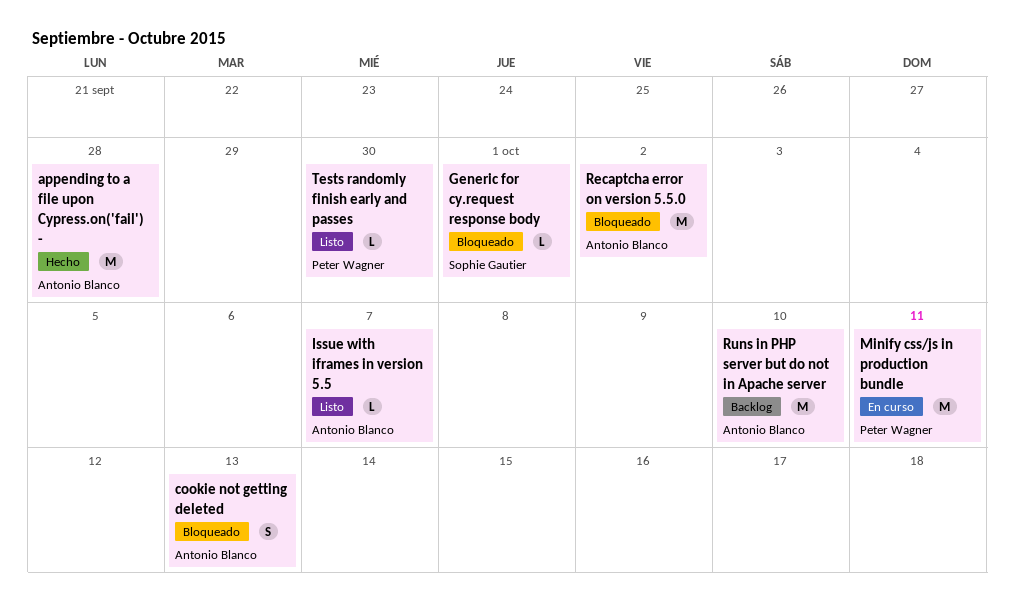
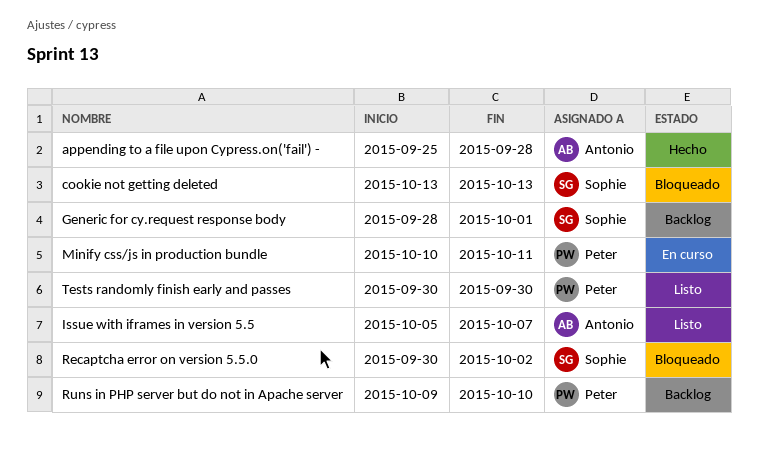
cookie not getting deleted, owner: Antonio Blanco -> Sophie Gautier
Generic for cy.request response body, status: Bloqueado -> Backlog
Recaptcha error on version 5.5.0, owner: Antonio Blanco -> Sophie Gautier
Runs in PHP server but do not in Apache server, owner: Antonio Blanco -> Peter Wagner

